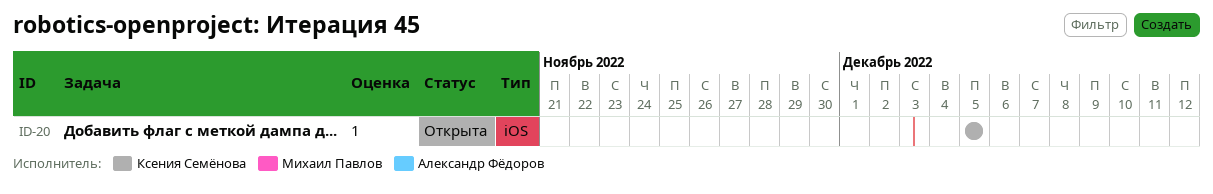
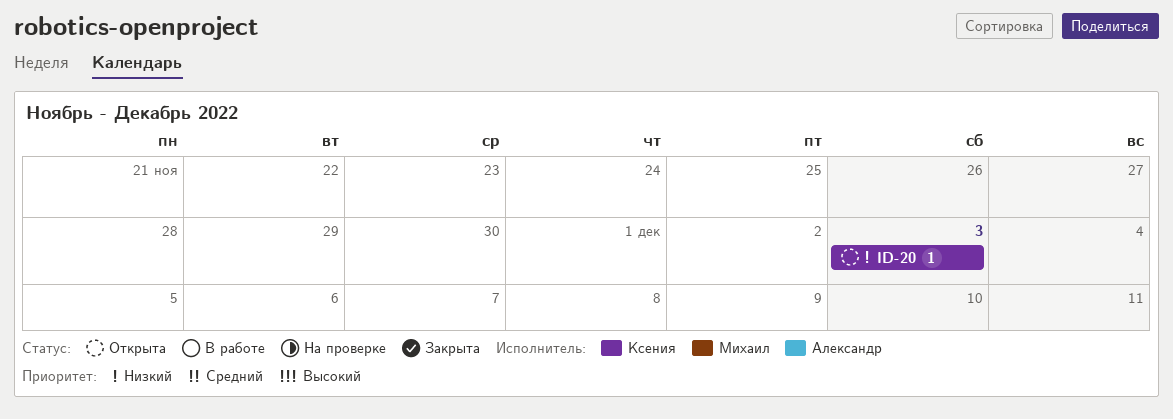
ID-20, start: Dec 5 -> Dec 3
ID-20, due: Dec 5 -> Dec 3

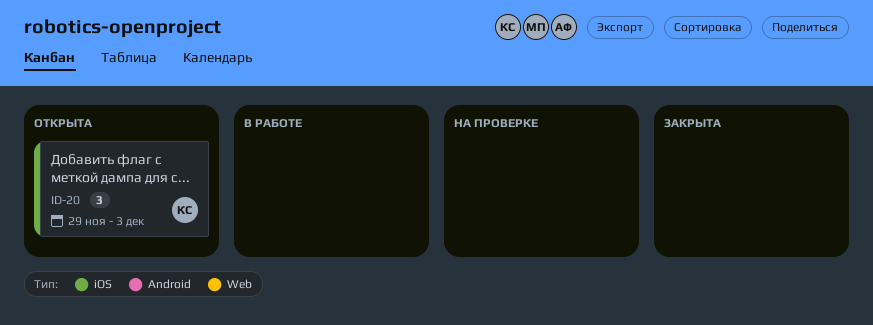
ID-20, estimate: 1 -> 3
ID-20, start: Dec 3 -> Nov 29

